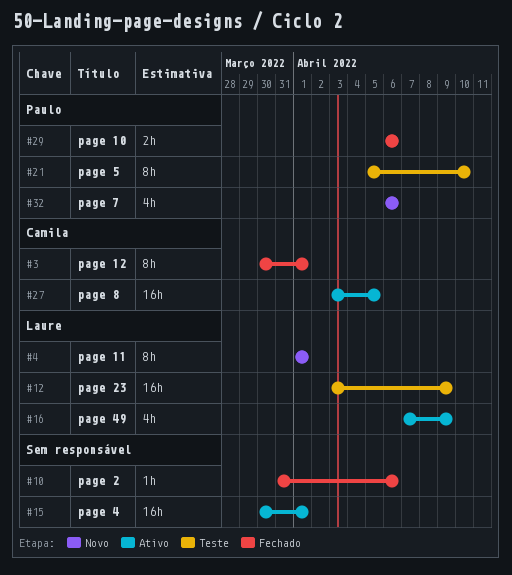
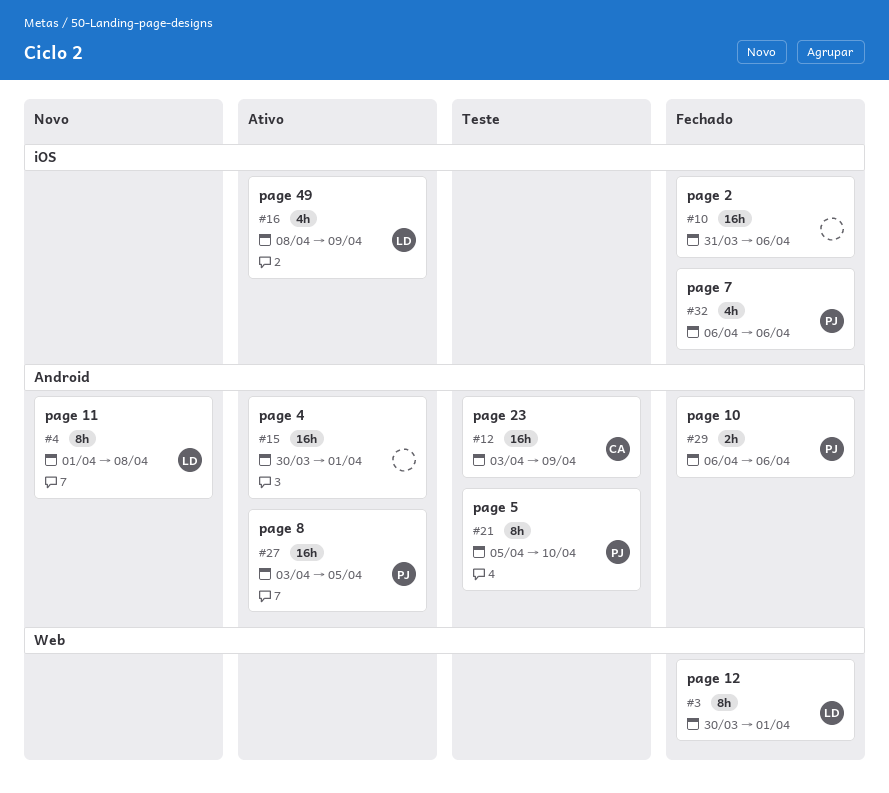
#3, owner: Camila -> Laure
#4, due: Apr 1 -> Apr 8
#10, estimate: 1h -> 16h
#12, owner: Laure -> Camila
#16, start: Apr 7 -> Apr 8
#27, owner: Camila -> Paulo
#32, status: Novo -> Fechado

